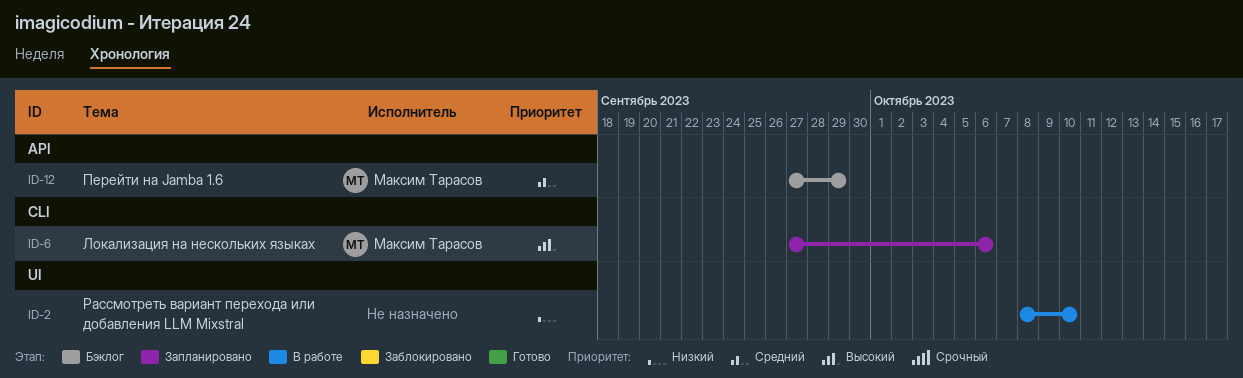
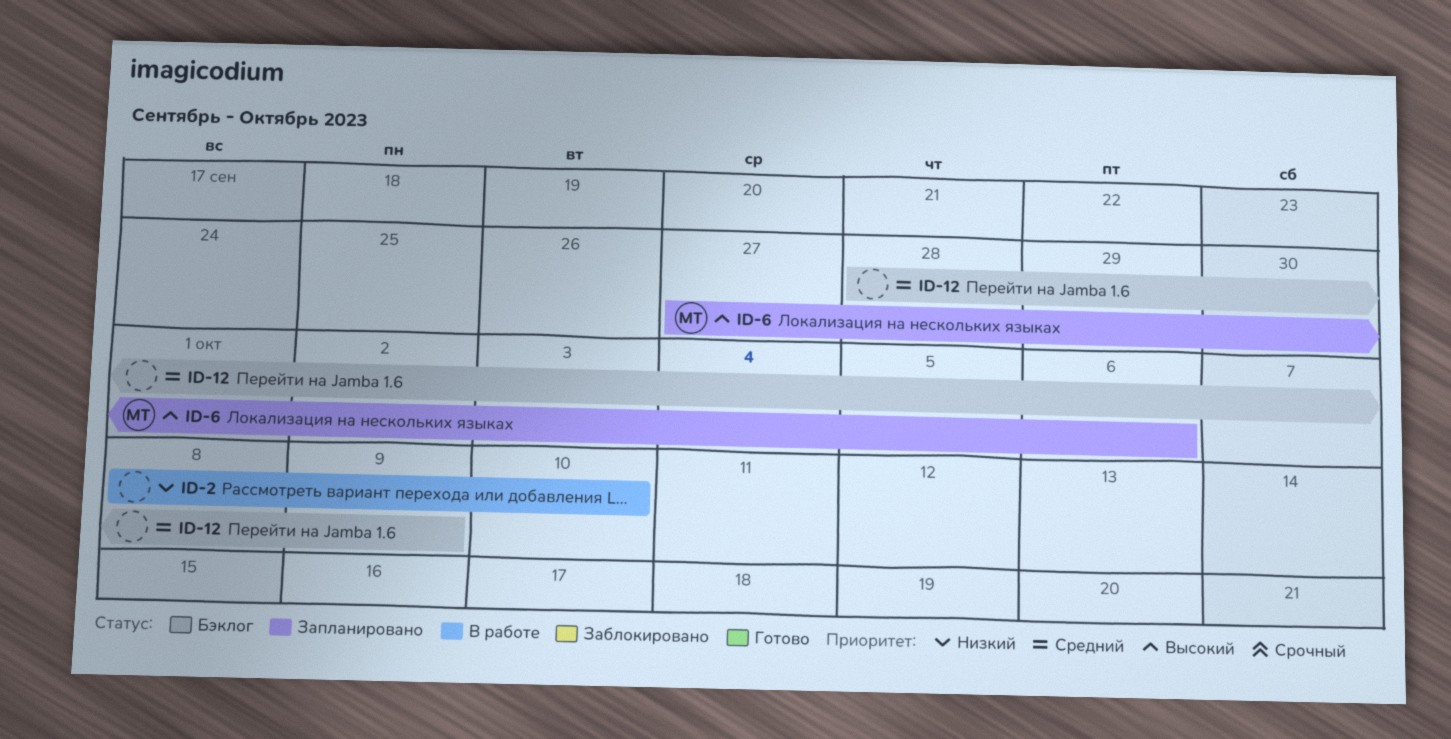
ID-12, owner: Максим Тарасов -> none
ID-12, start: Sep 27 -> Sep 28
ID-12, due: Sep 29 -> Oct 9

